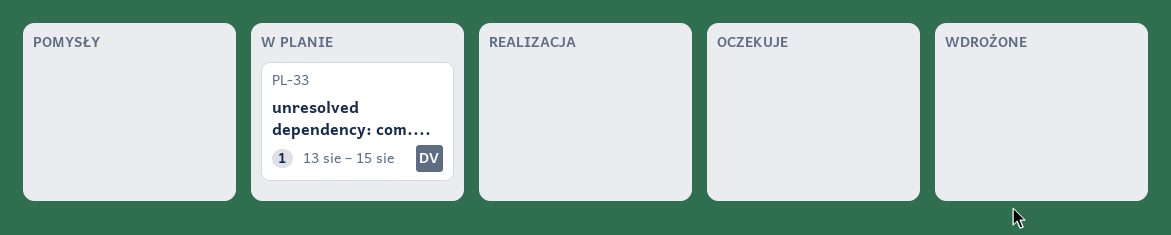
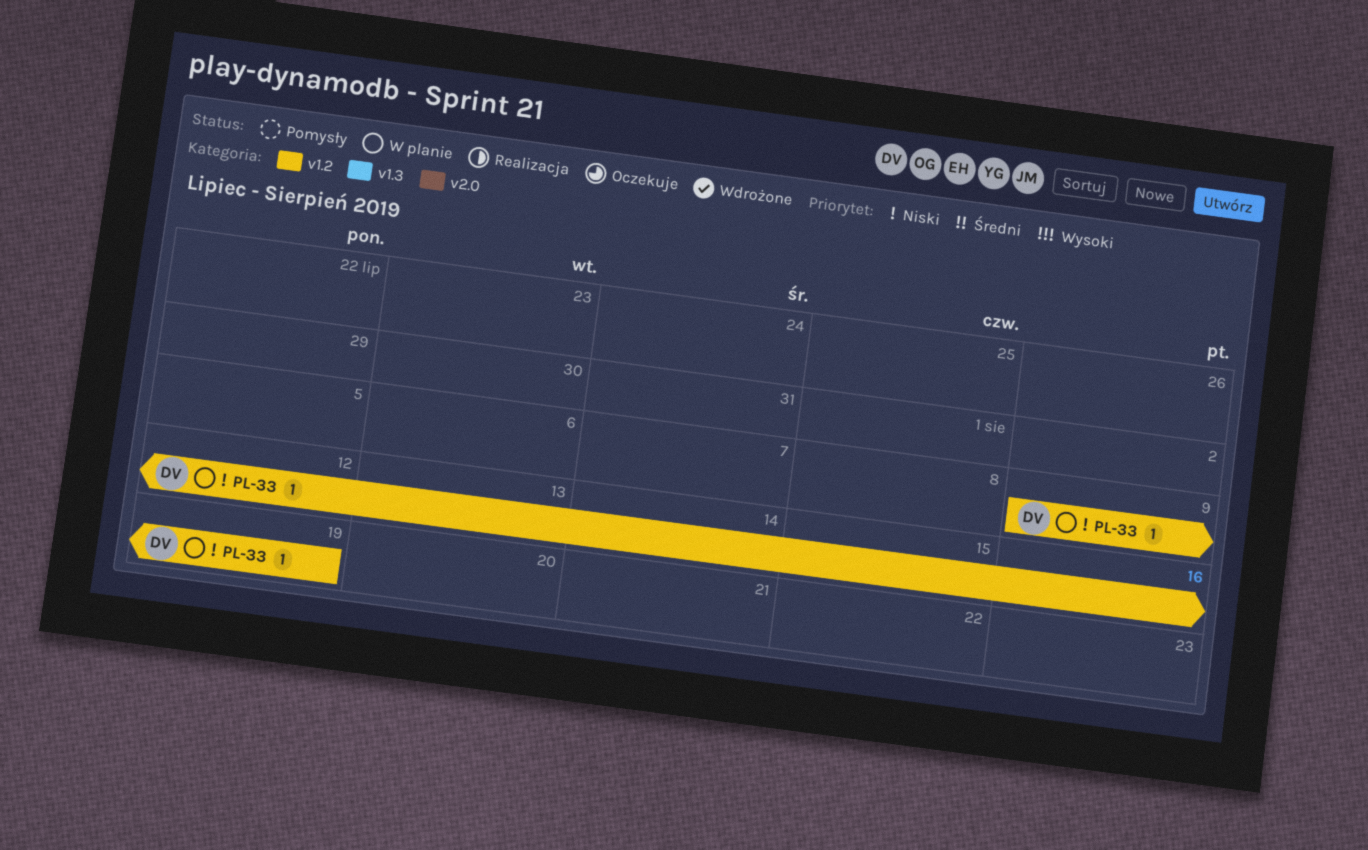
PL-33, start: Aug 13 -> Aug 9
PL-33, due: Aug 15 -> Aug 19

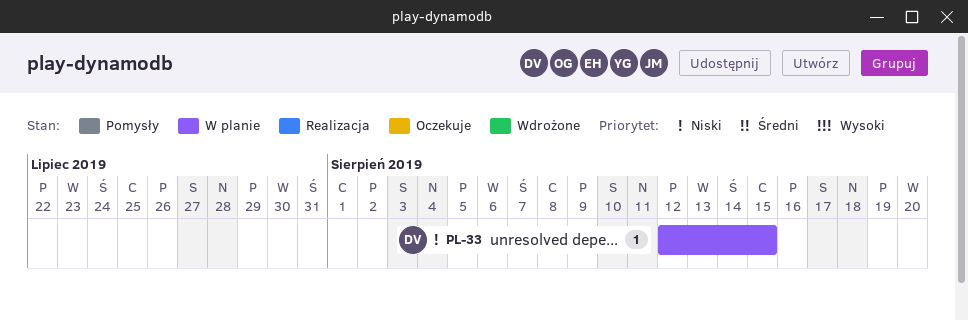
PL-33, start: Aug 9 -> Aug 12
PL-33, due: Aug 19 -> Aug 15

